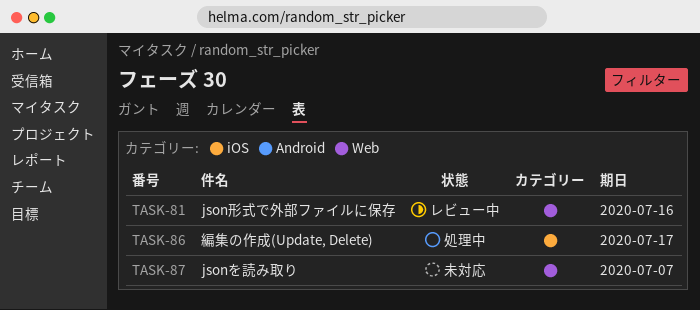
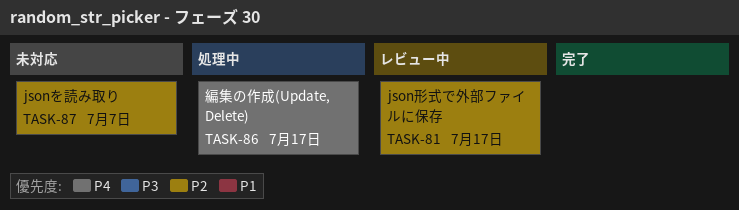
TASK-81, due: Jul 16 -> Jul 17

